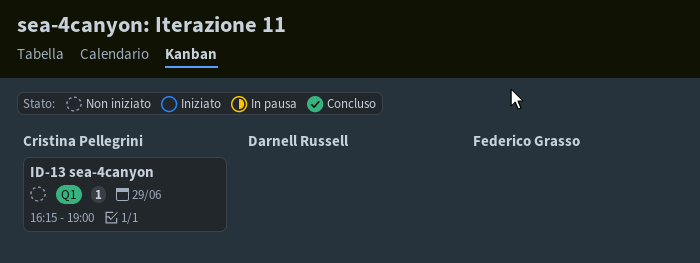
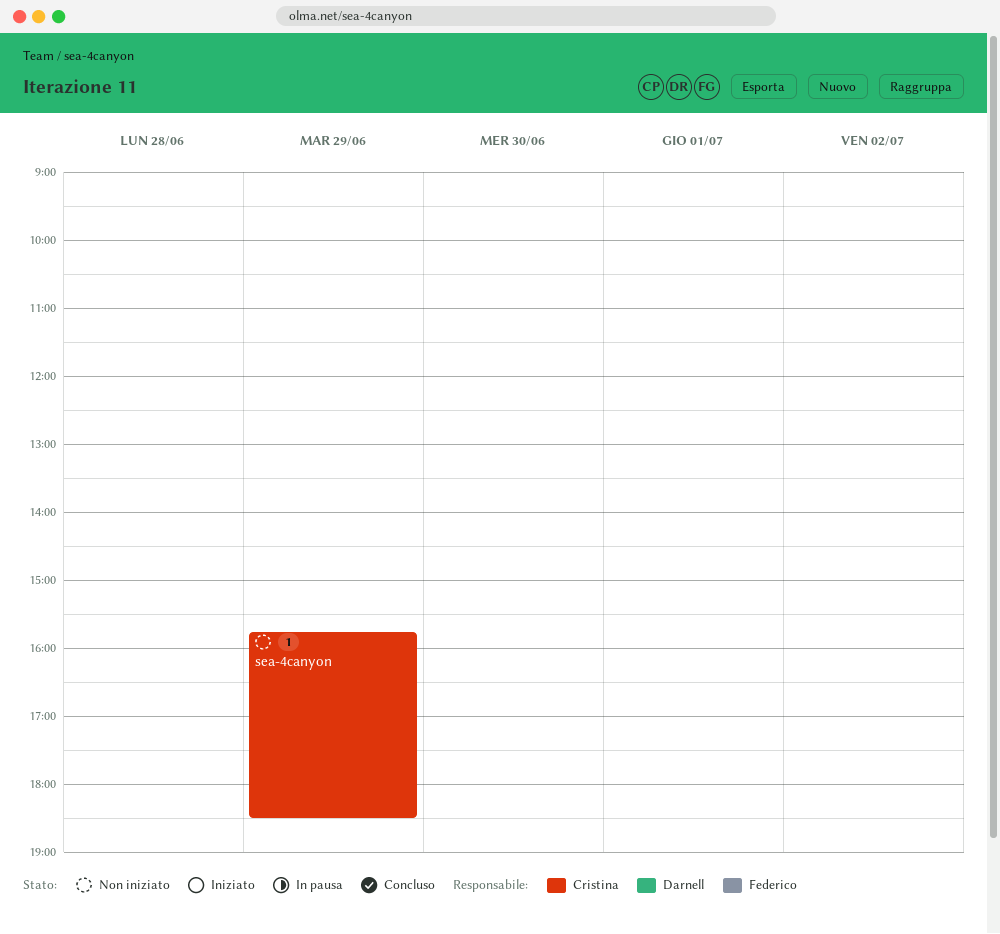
sea-4canyon, begins: 16:15 -> 15:45
sea-4canyon, ends: 19:00 -> 18:30

